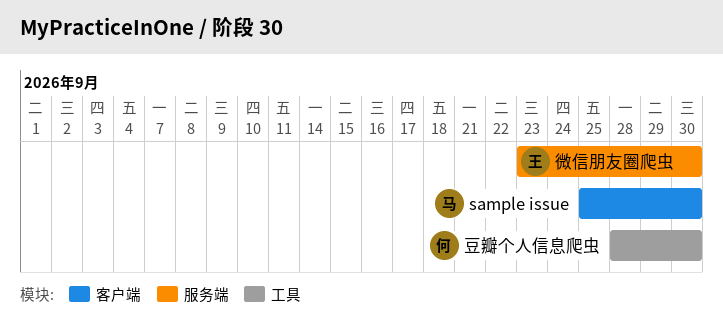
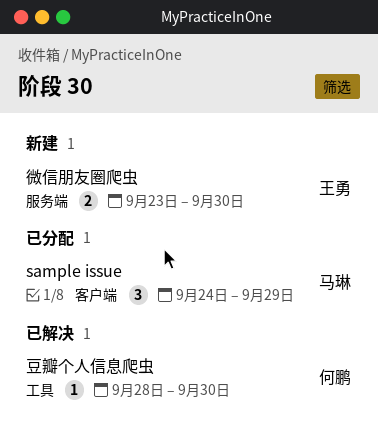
sample issue, start: Sep 25 -> Sep 24
sample issue, due: Sep 30 -> Sep 29

